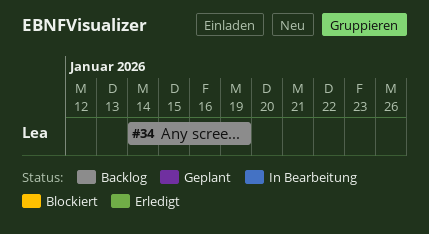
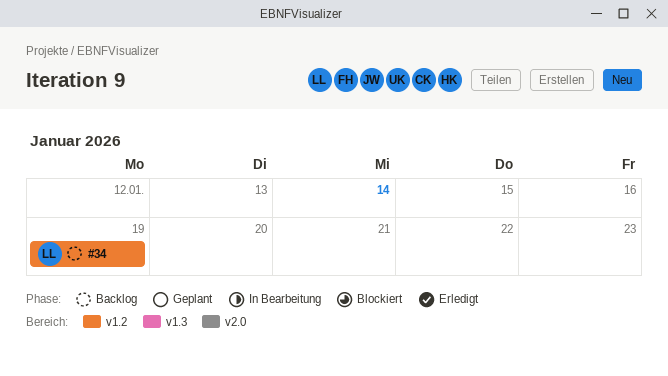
#34, start: Jan 14 -> Jan 19

